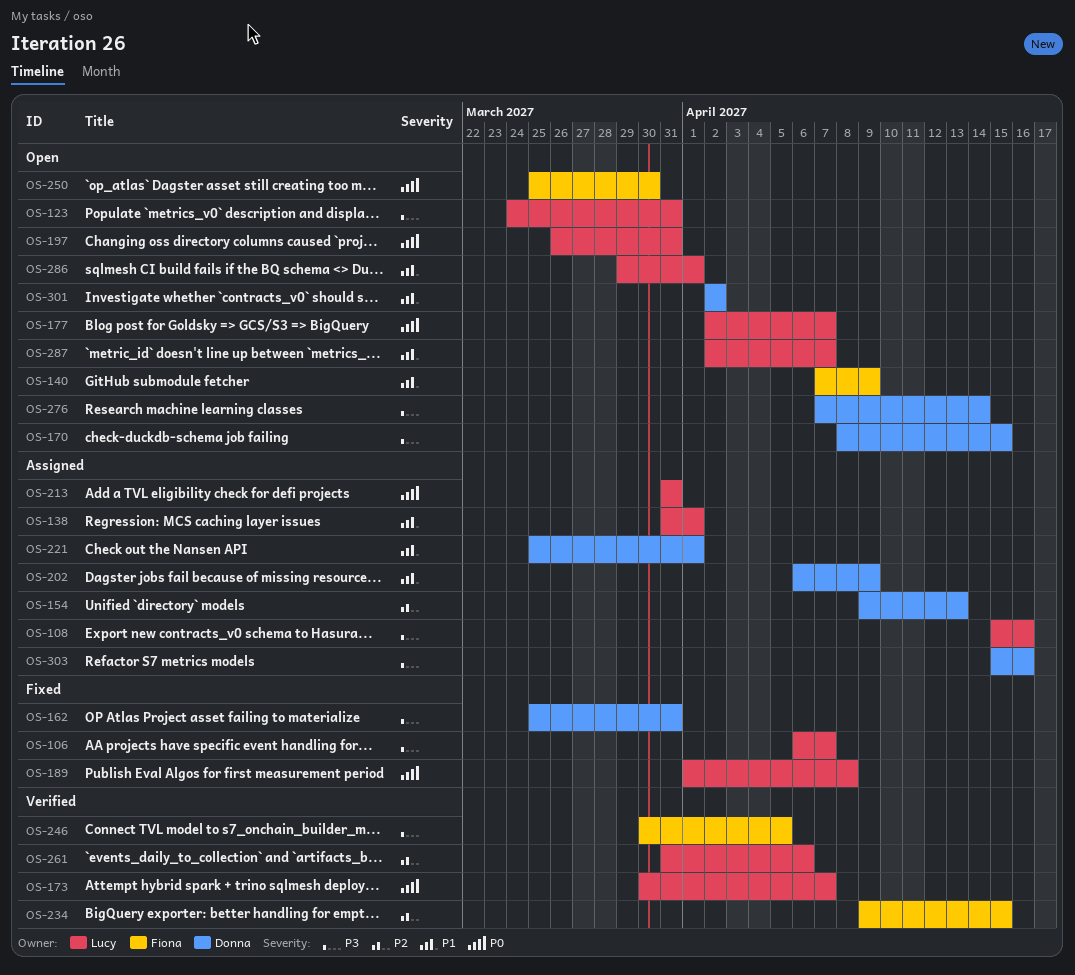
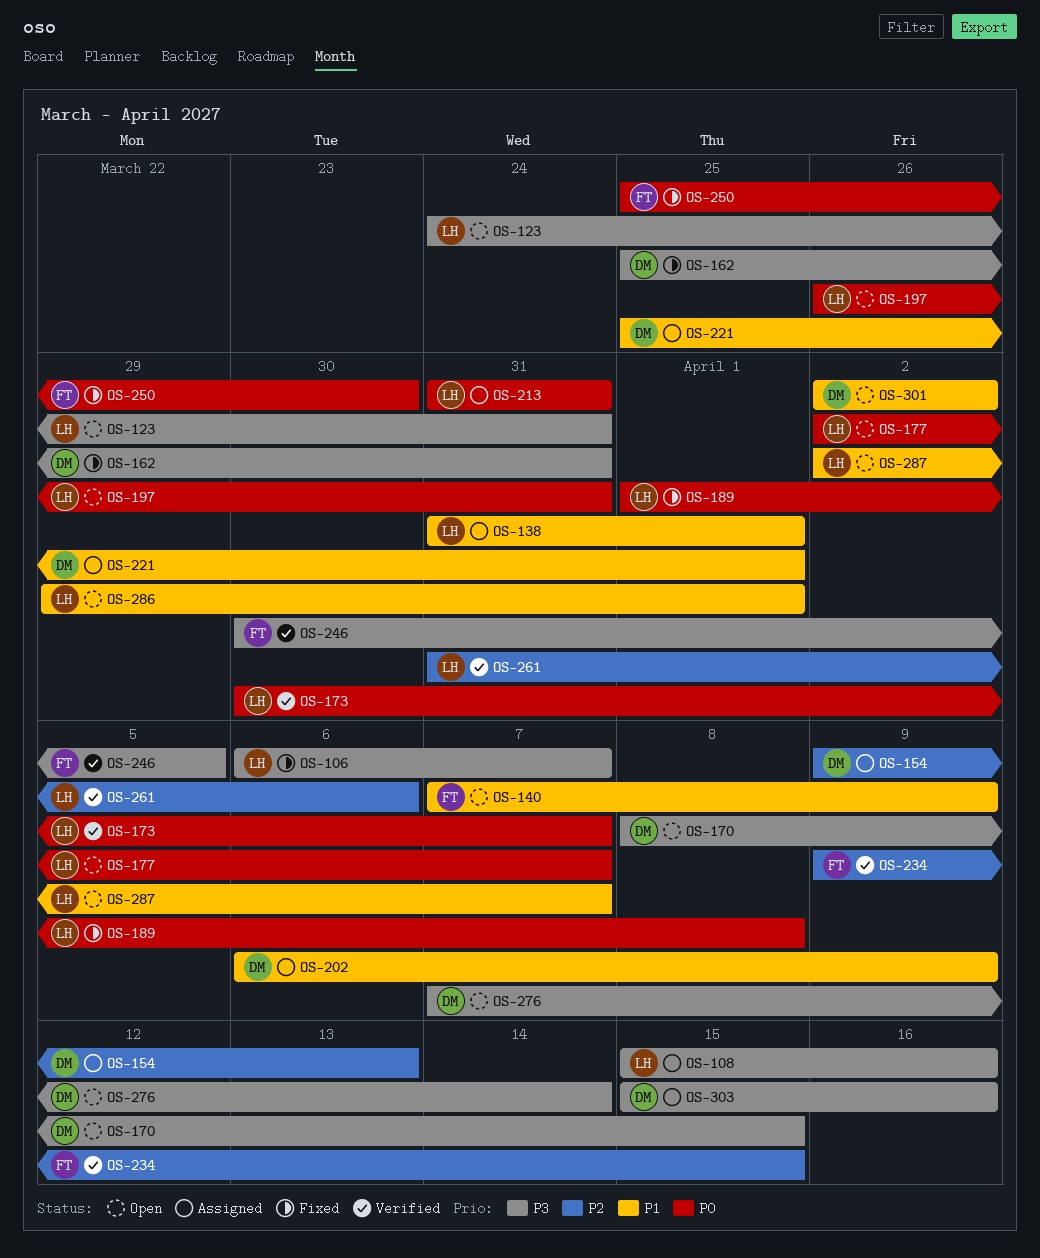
OS-250, status: Open -> Fixed

